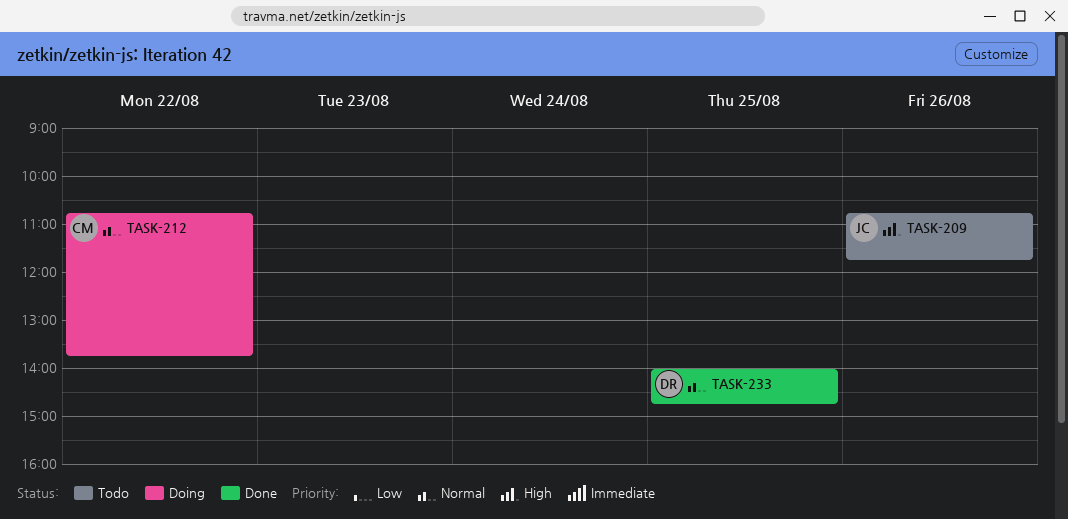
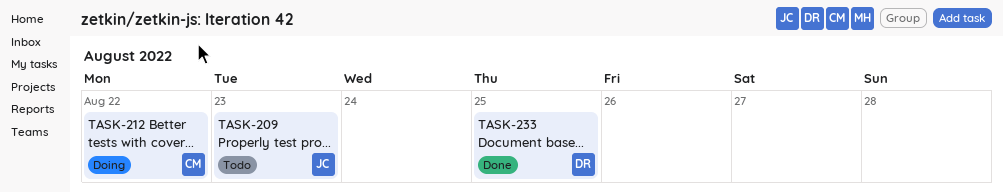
TASK-209, day: Aug 26 -> Aug 23

